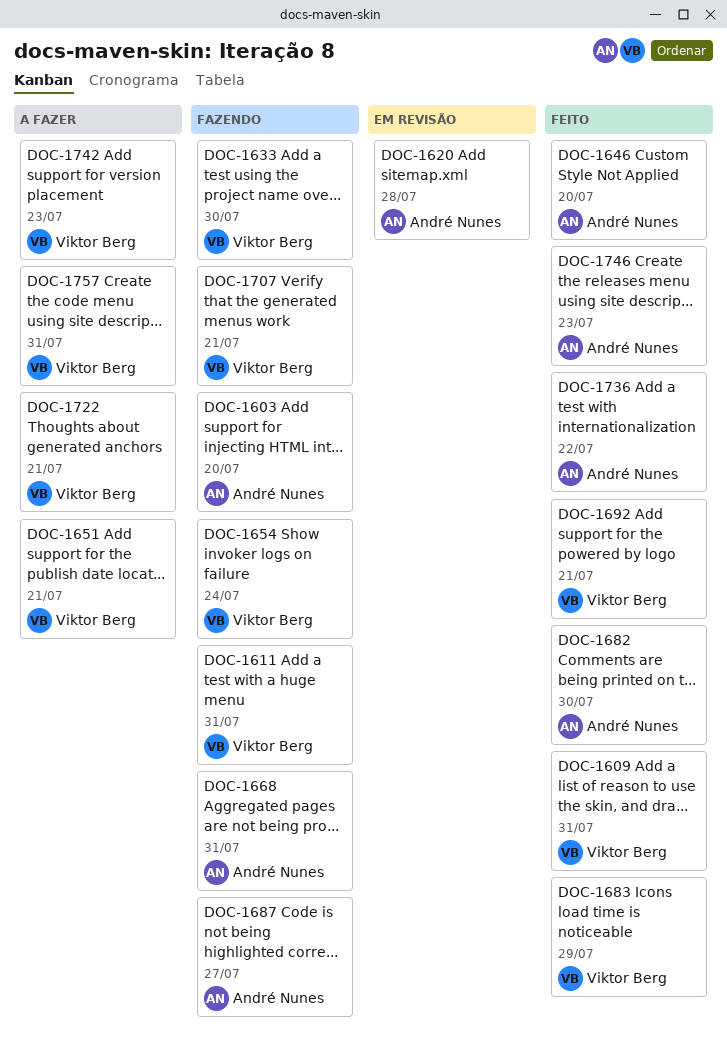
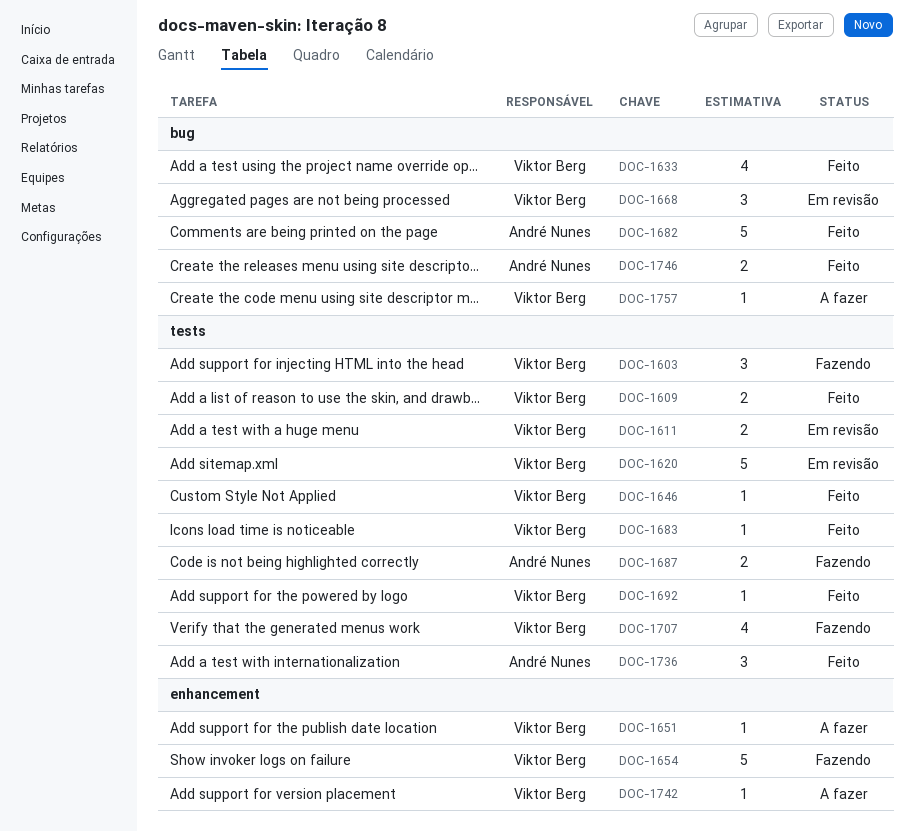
DOC-1603, owner: André Nunes -> Viktor Berg
DOC-1611, status: Fazendo -> Em revisão
DOC-1620, owner: André Nunes -> Viktor Berg
DOC-1633, status: Fazendo -> Feito
DOC-1646, owner: André Nunes -> Viktor Berg
DOC-1668, status: Fazendo -> Em revisão
DOC-1668, owner: André Nunes -> Viktor Berg
DOC-1722: present -> none

